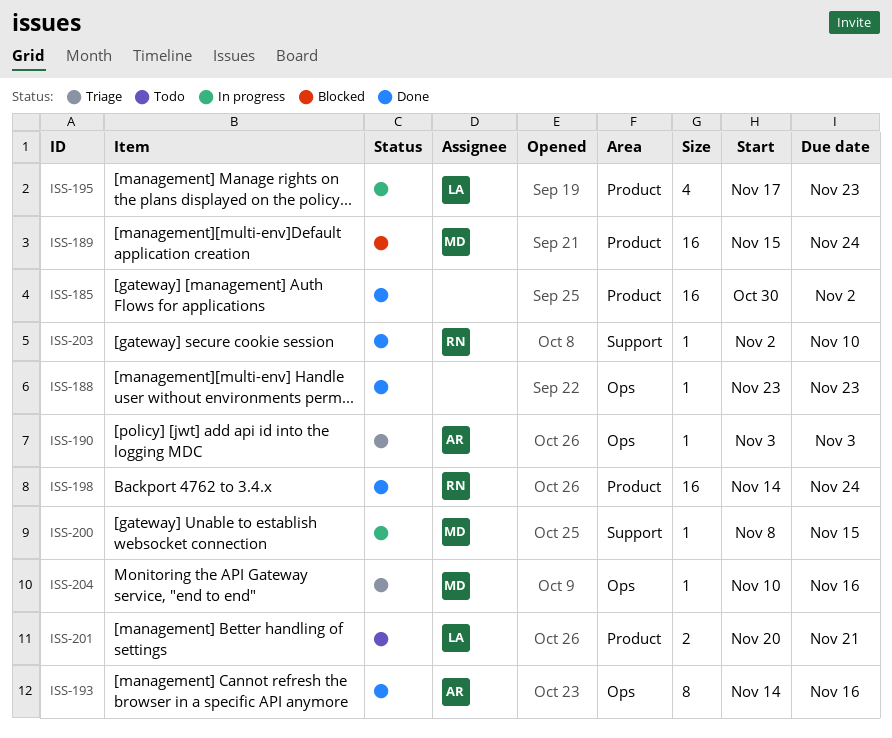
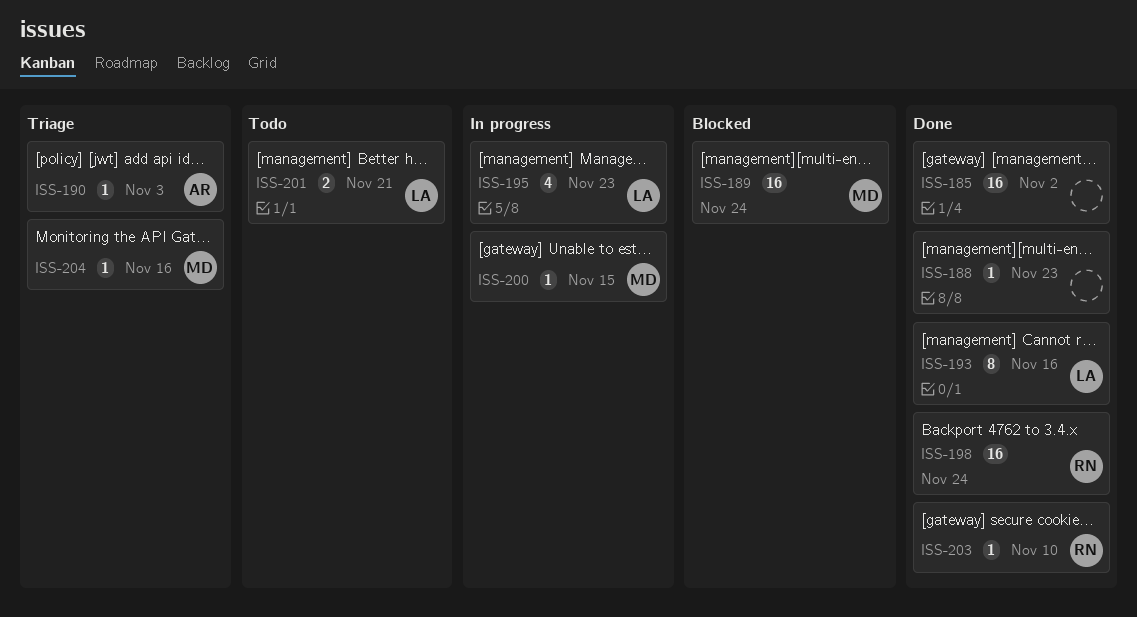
ISS-193, owner: AR -> LA

